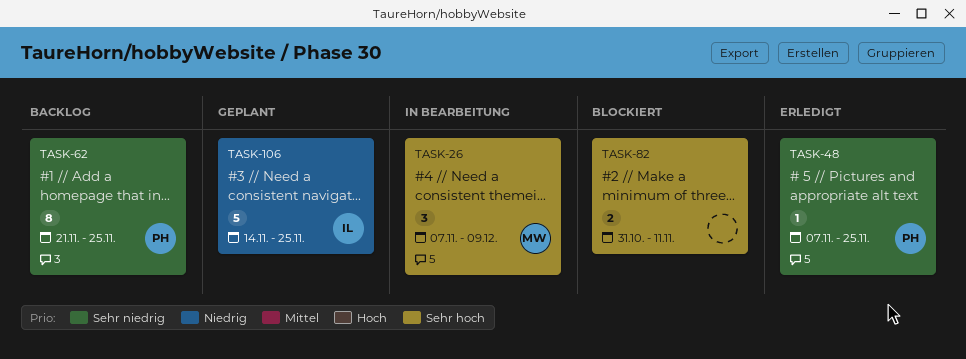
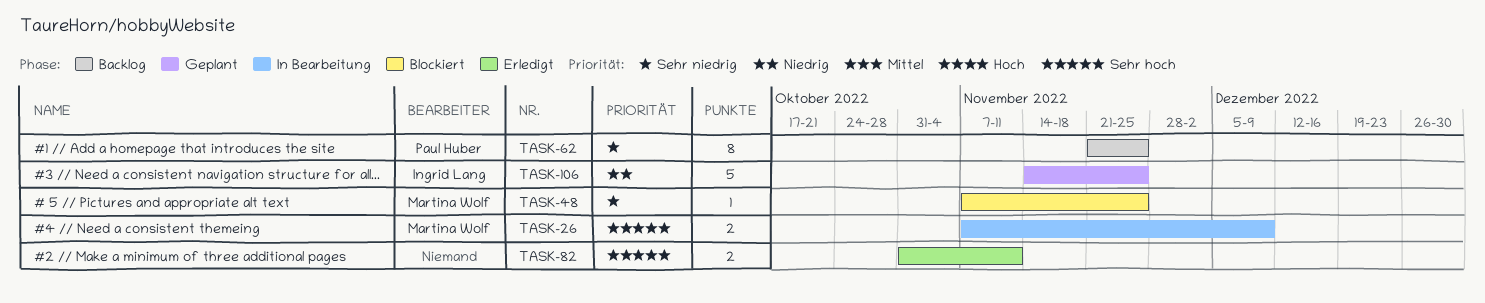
TASK-26, estimate: 3 -> 2
TASK-48, status: Erledigt -> Blockiert
TASK-48, owner: Paul Huber -> Martina Wolf
TASK-82, status: Blockiert -> Erledigt

